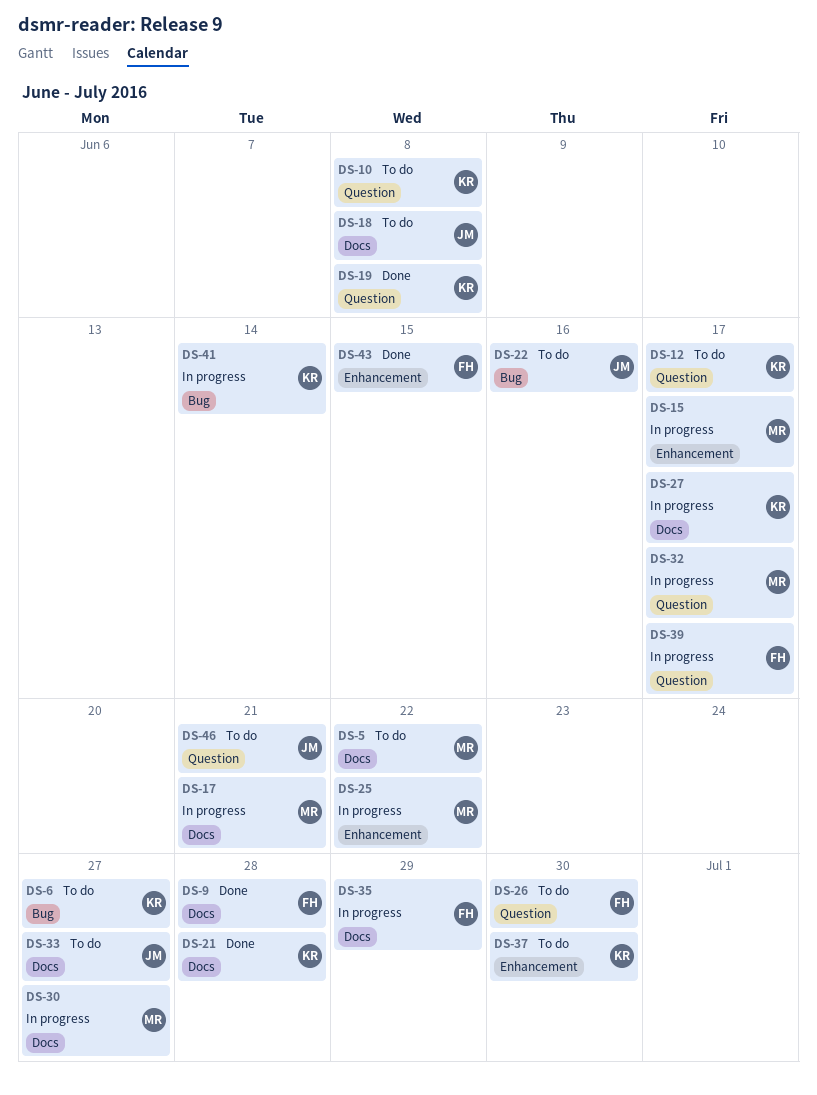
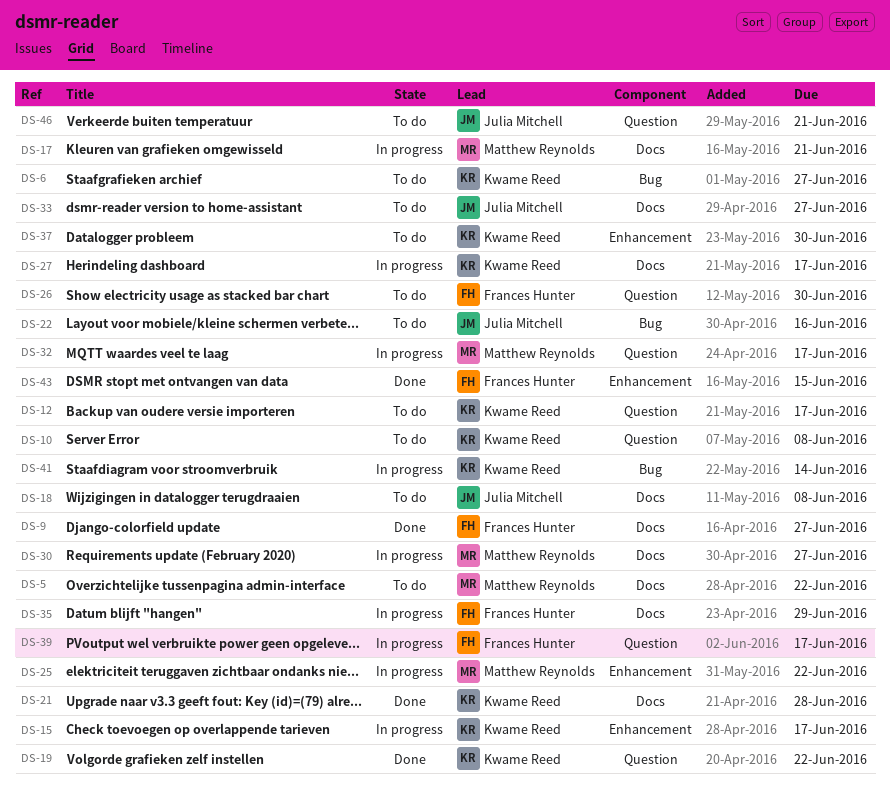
DS-9, due: Jun 28 -> Jun 27
DS-15, owner: Matthew Reynolds -> Kwame Reed
DS-19, due: Jun 8 -> Jun 22

